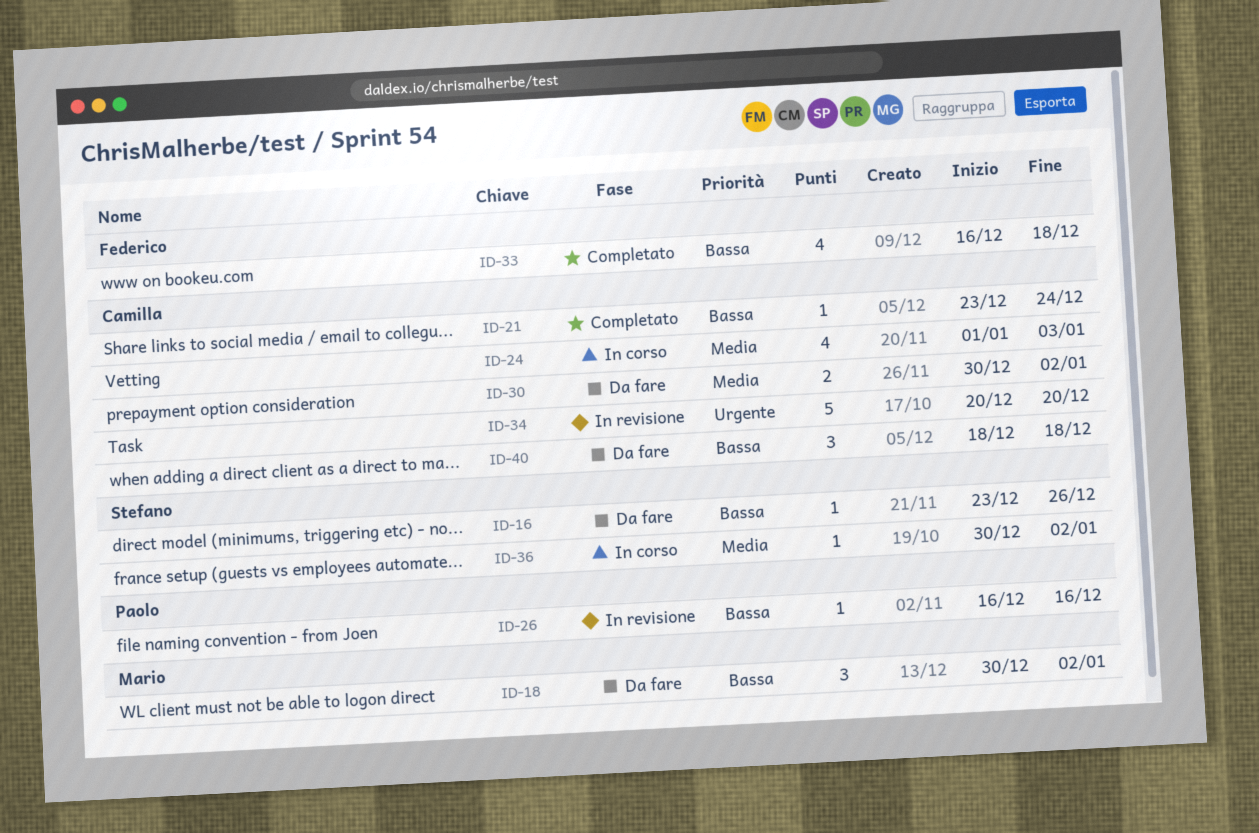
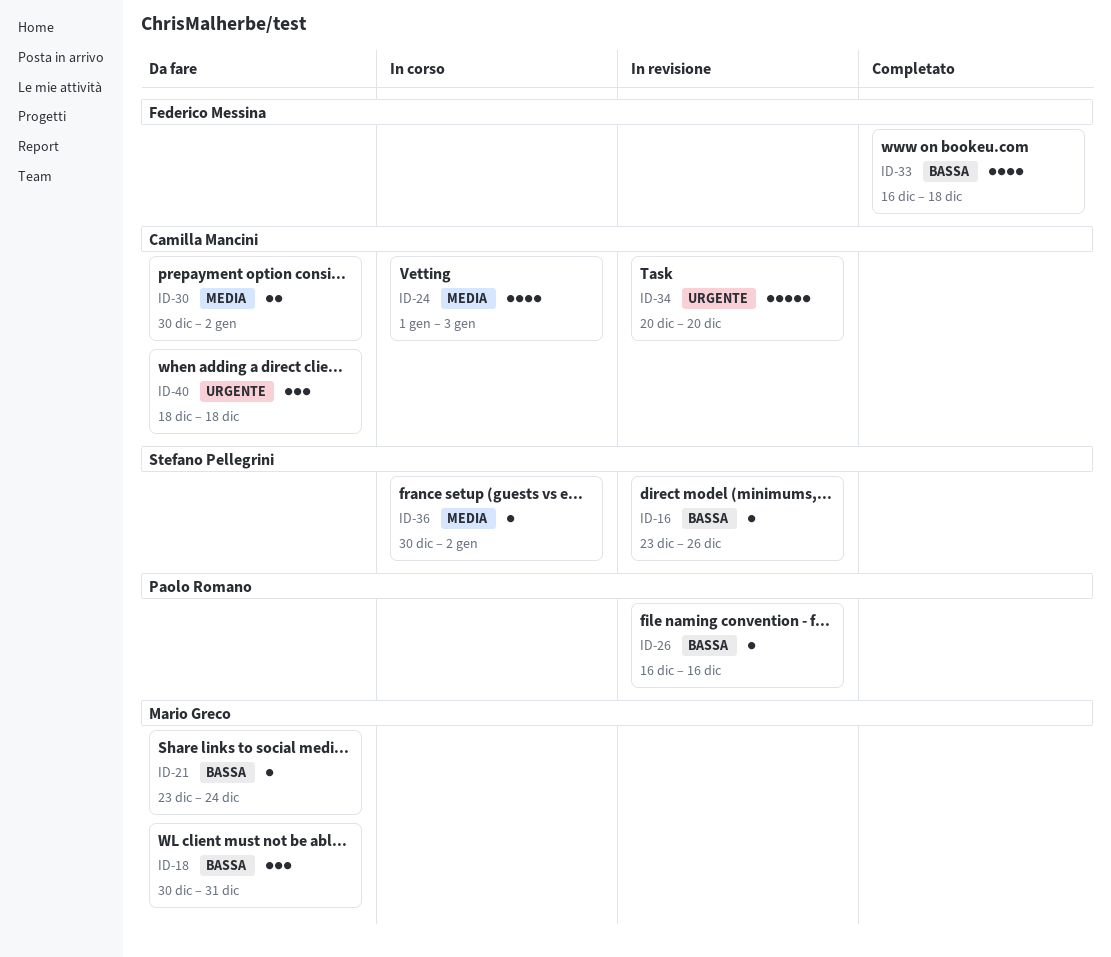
ID-16, status: Da fare -> In revisione
ID-18, due: Jan 2 -> Dec 31
ID-21, status: Completato -> Da fare
ID-21, owner: Camilla Mancini -> Mario Greco
ID-40, priority: Bassa -> Urgente

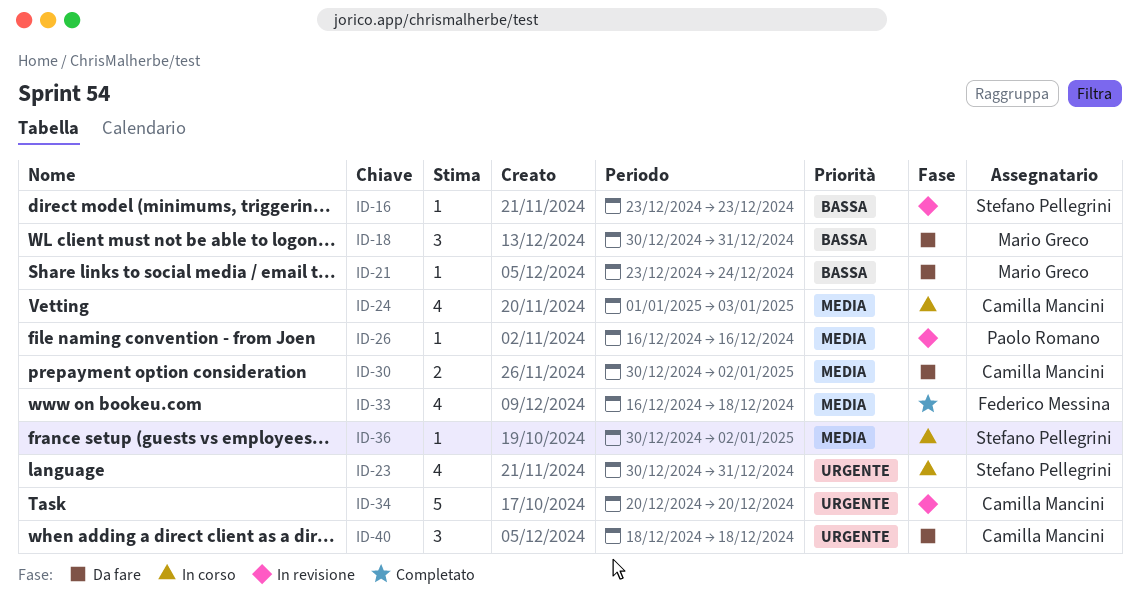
ID-16, due: Dec 26 -> Dec 23
ID-23: none -> present
ID-26, priority: Bassa -> Media
ID-33, priority: Bassa -> Media

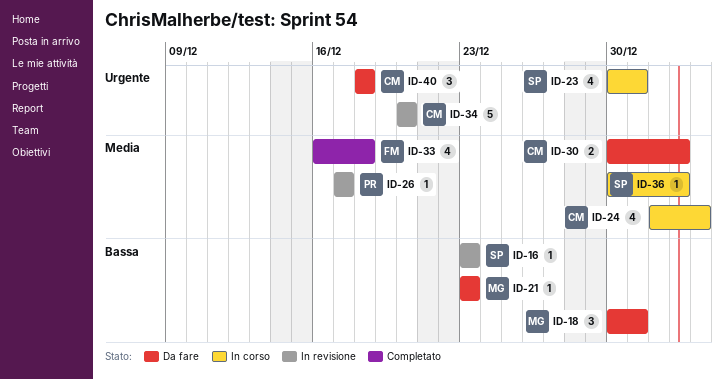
ID-21, due: Dec 24 -> Dec 23
ID-26, start: Dec 16 -> Dec 17
ID-26, due: Dec 16 -> Dec 17

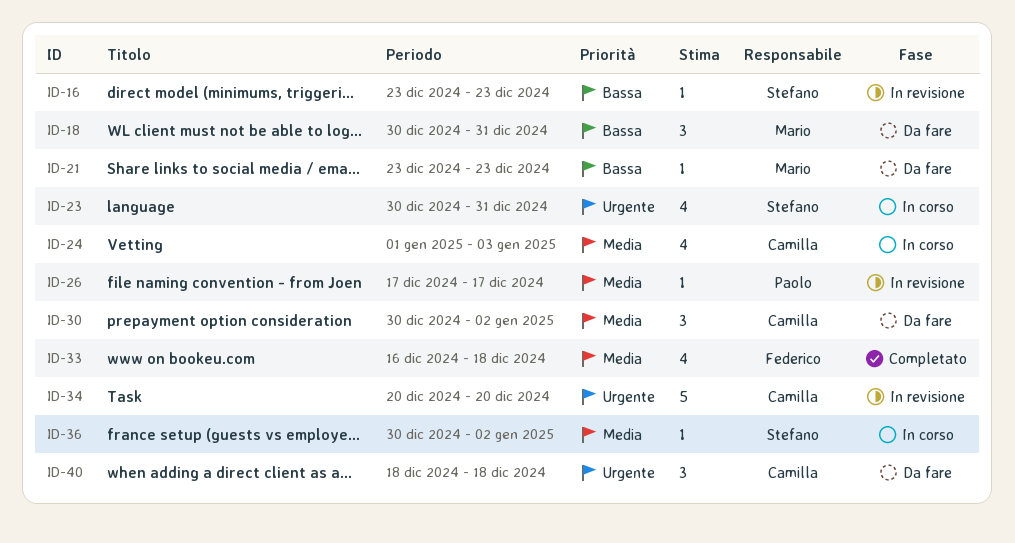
ID-30, estimate: 2 -> 3

